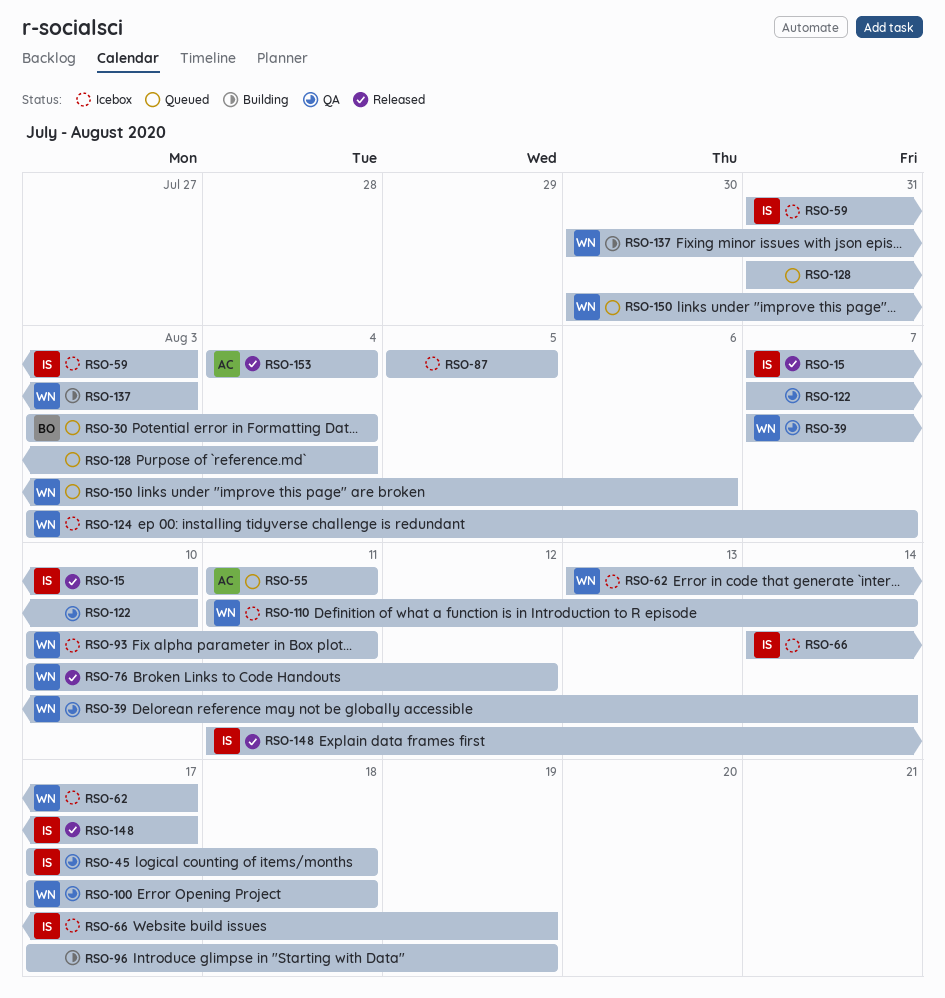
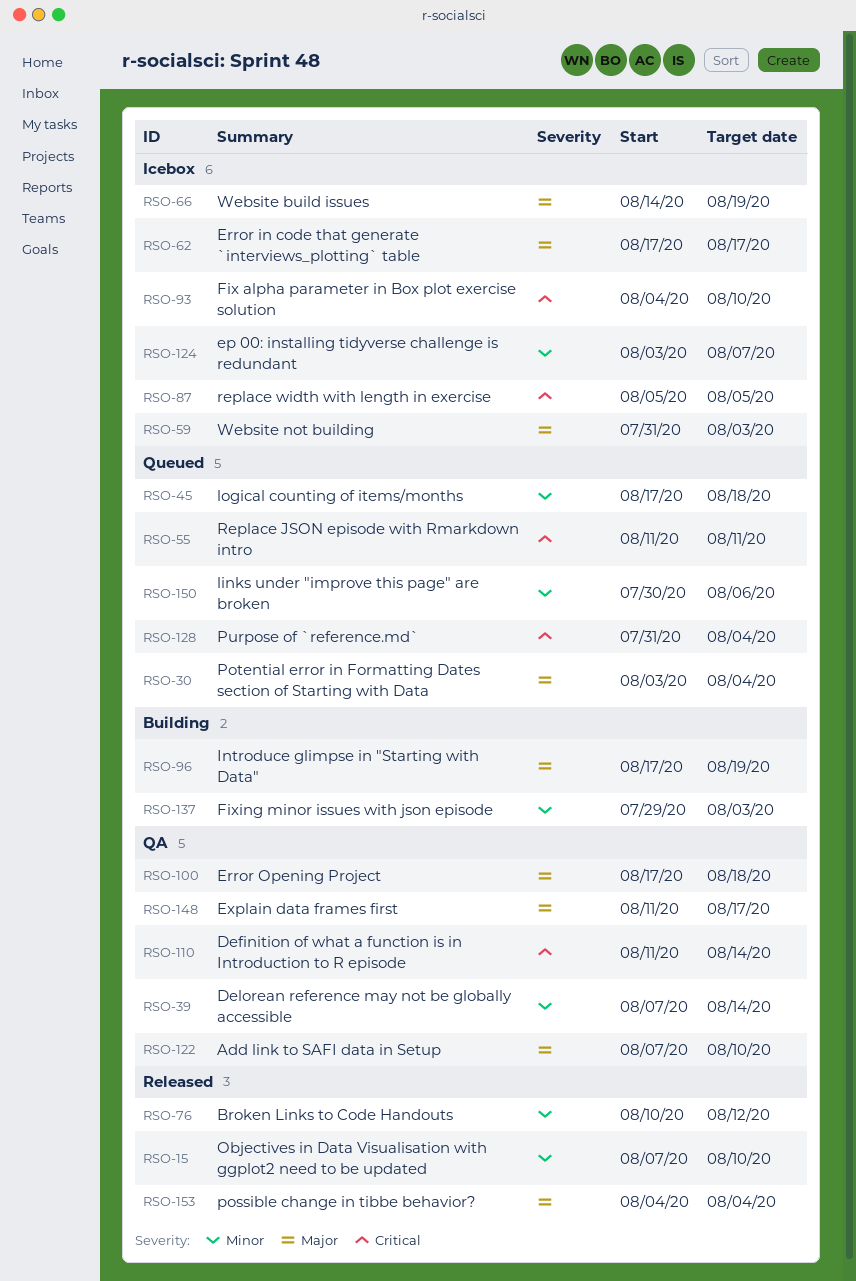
RSO-45, status: QA -> Queued
RSO-62, start: Aug 13 -> Aug 17
RSO-93, start: Aug 10 -> Aug 4
RSO-93, due: Aug 11 -> Aug 10
RSO-110, status: Icebox -> QA
RSO-137, start: Jul 30 -> Jul 29
RSO-148, status: Released -> QA

